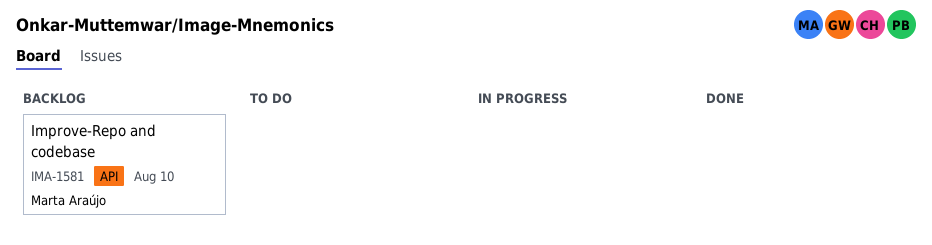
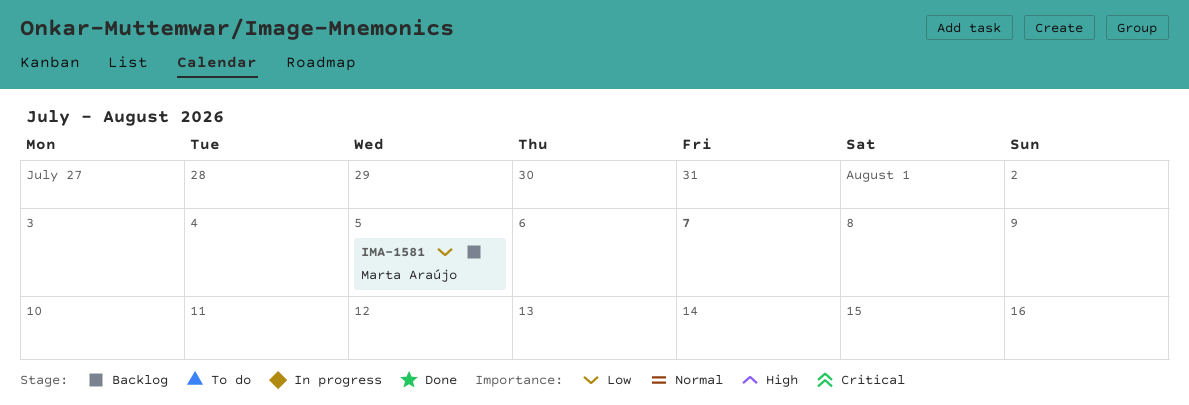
IMA-1581, due: Aug 10 -> Aug 5

